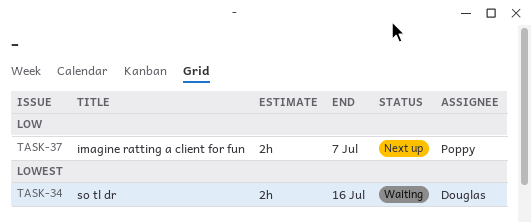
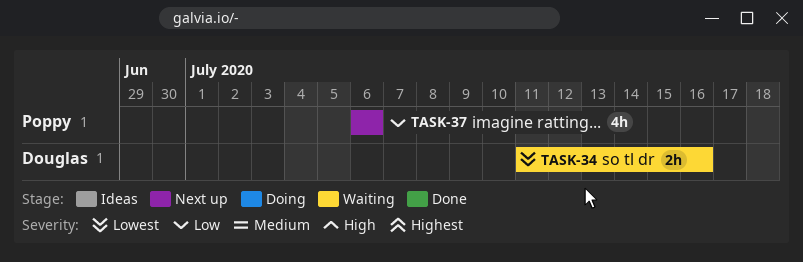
TASK-37, estimate: 2h -> 4h
TASK-37, due: Jul 7 -> Jul 6

